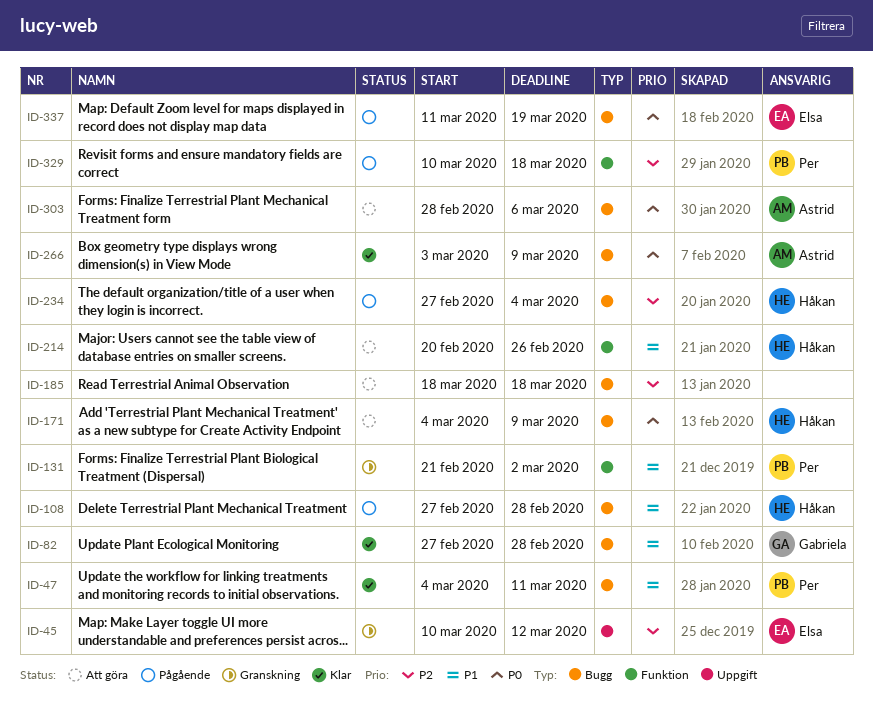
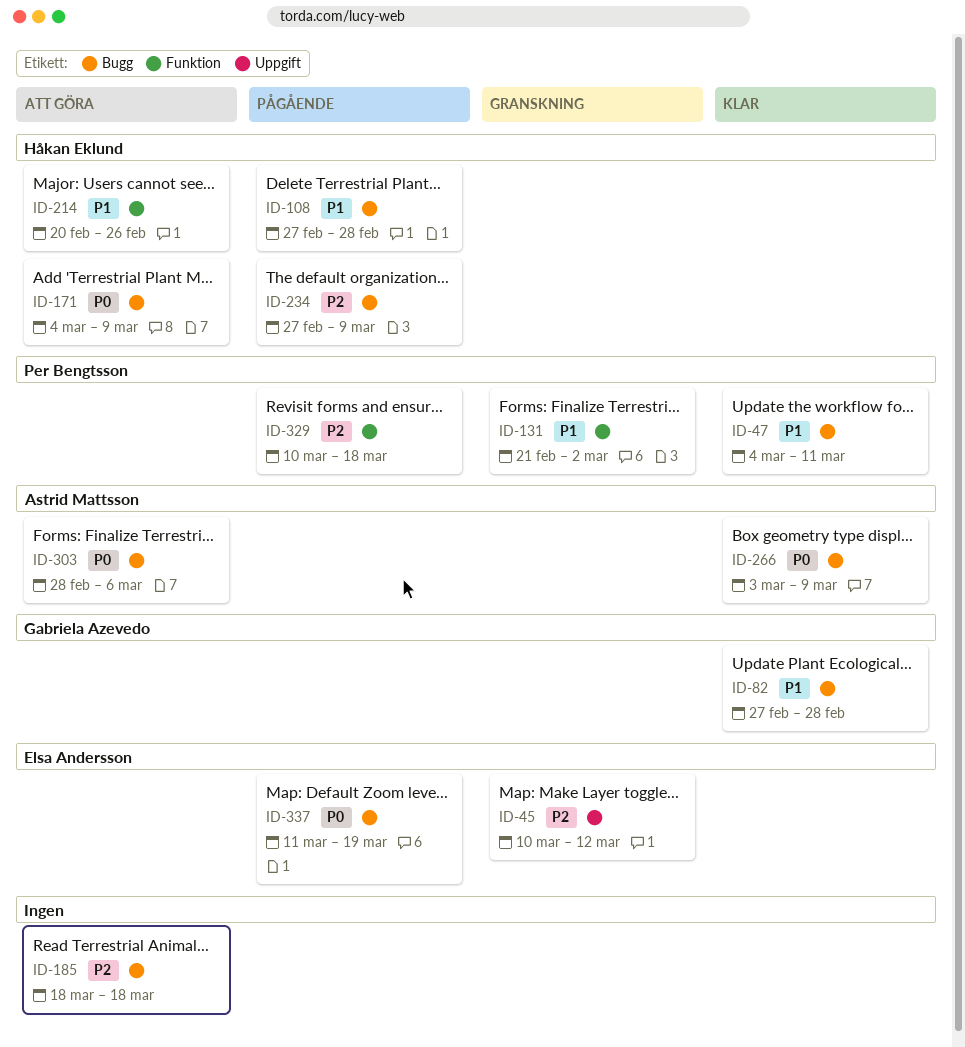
ID-234, due: Mar 4 -> Mar 9

